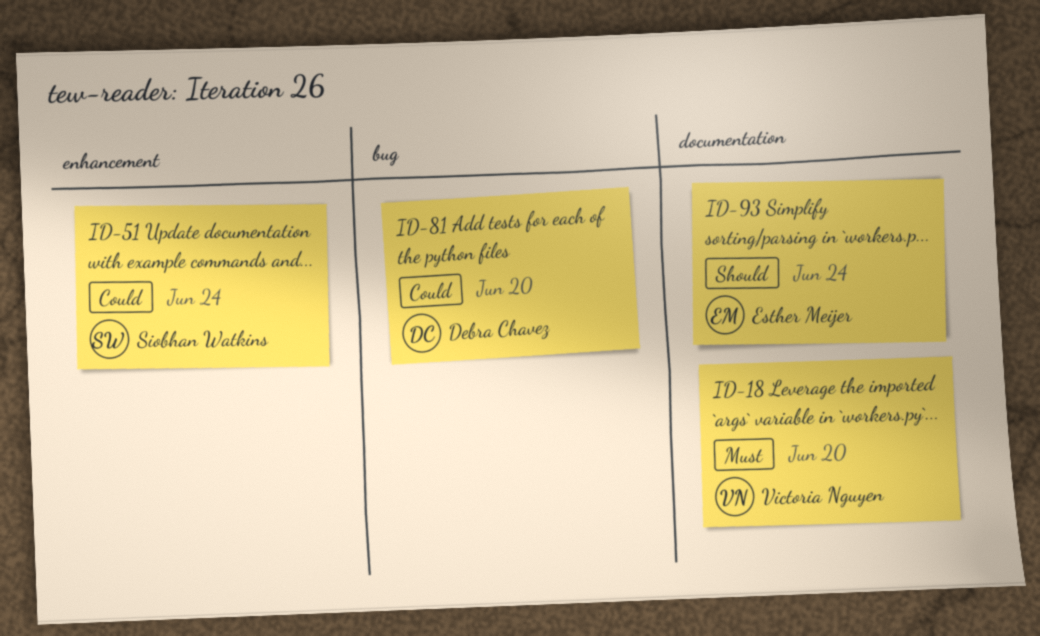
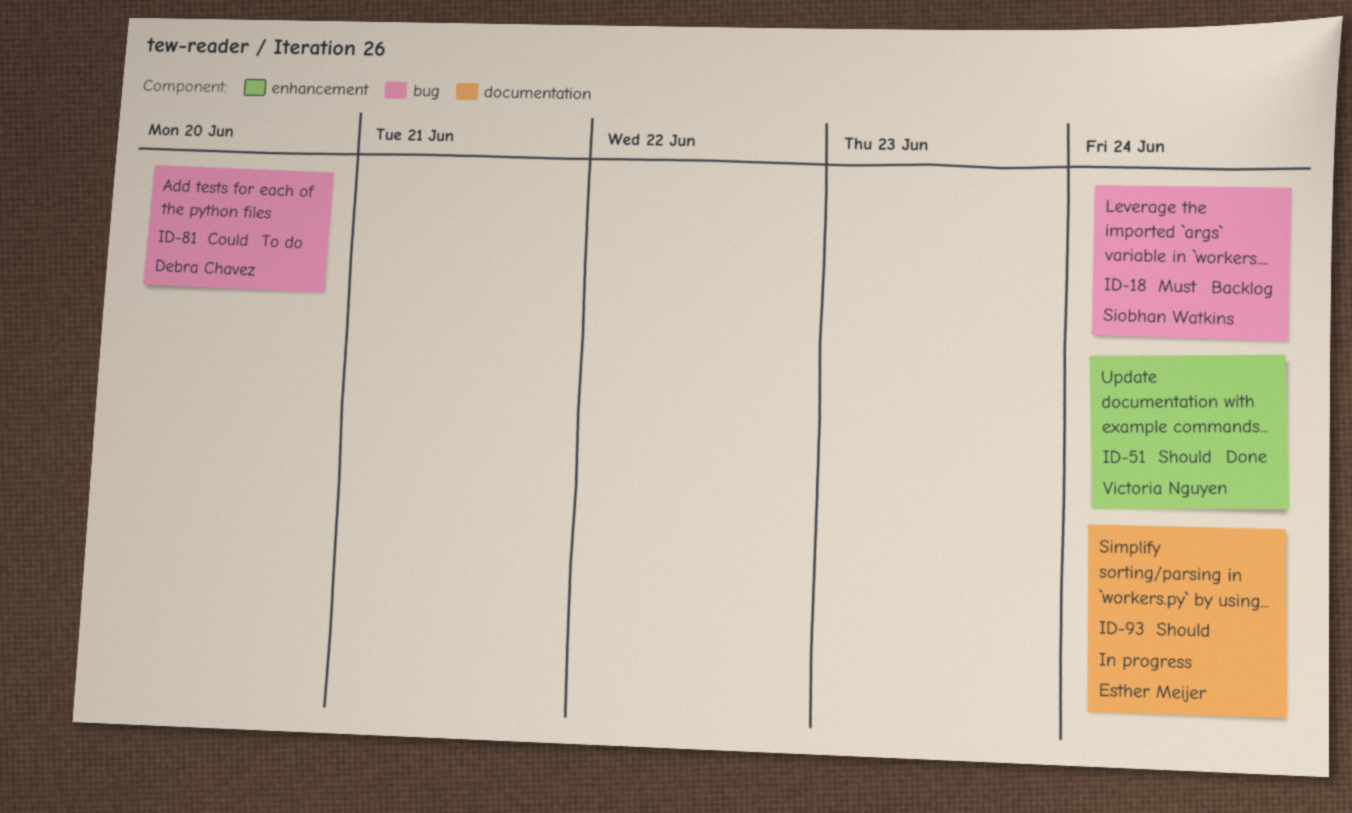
ID-18, owner: Victoria Nguyen -> Siobhan Watkins
ID-18, label: documentation -> bug
ID-18, due: Jun 20 -> Jun 24
ID-51, owner: Siobhan Watkins -> Victoria Nguyen
ID-51, priority: Could -> Should

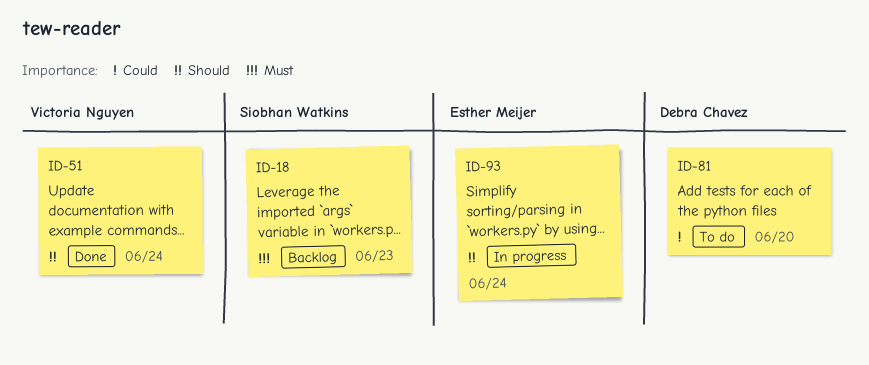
ID-18, due: Jun 24 -> Jun 23

